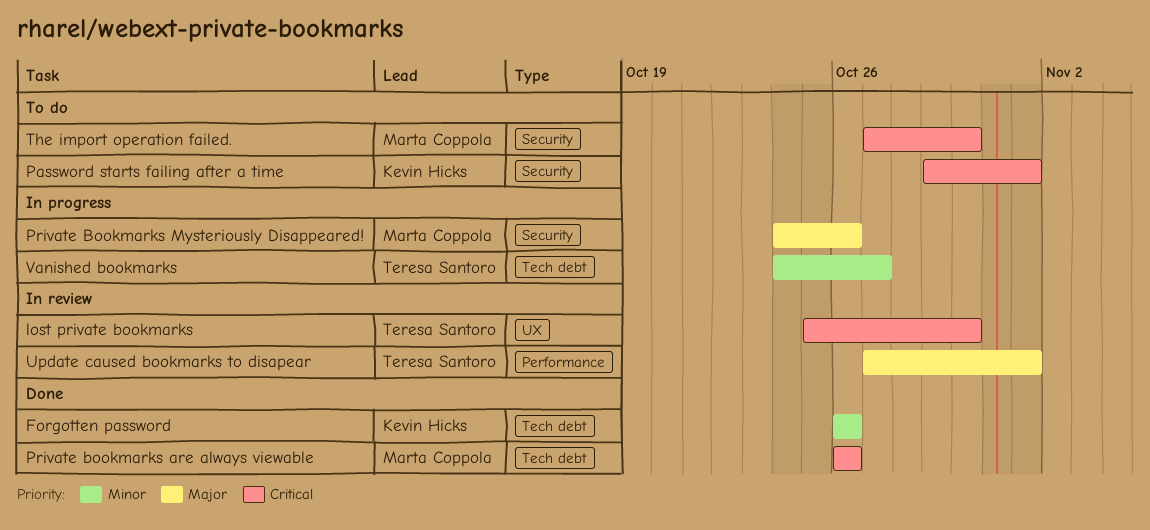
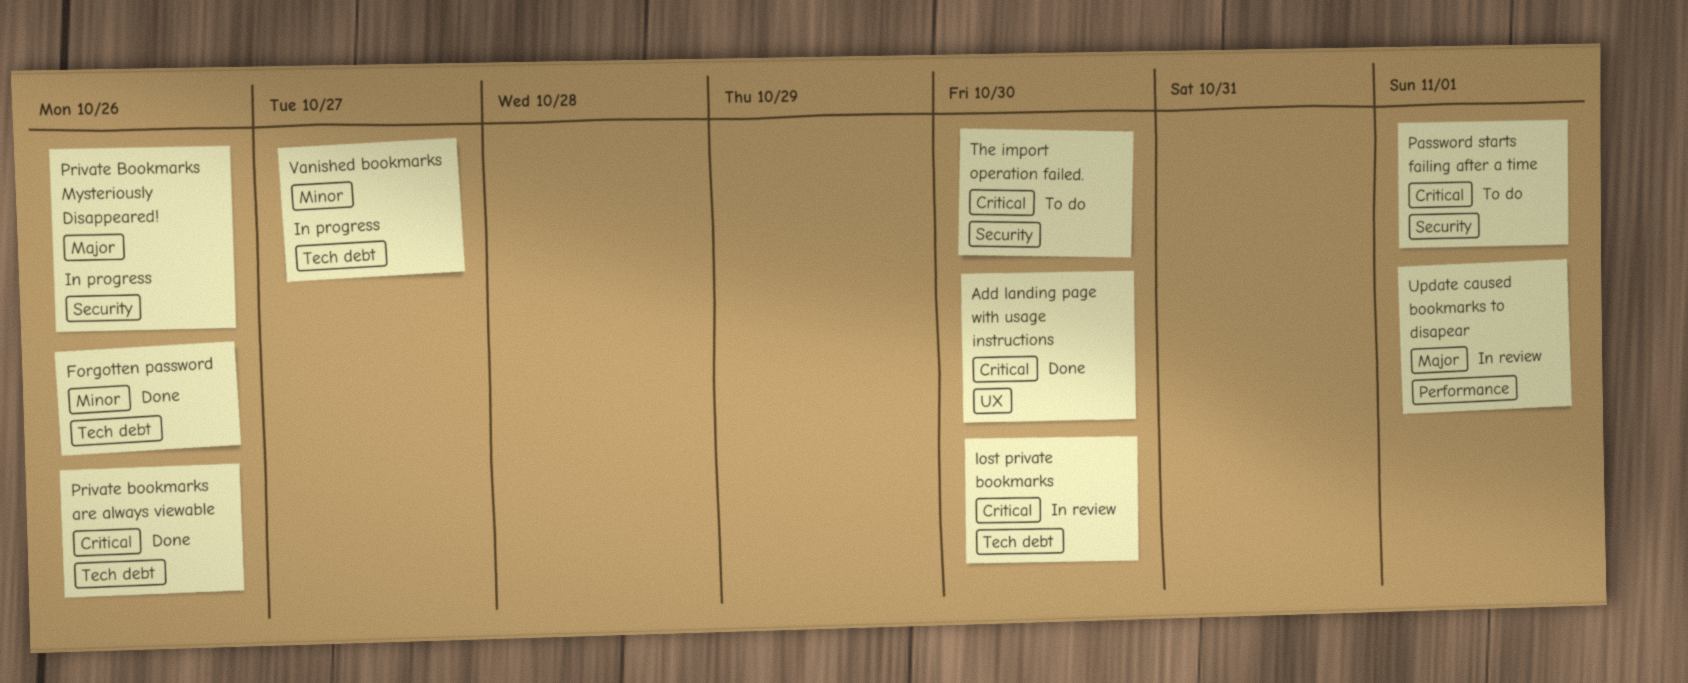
Add landing page with usage instructions: none -> present
lost private bookmarks, label: UX -> Tech debt

